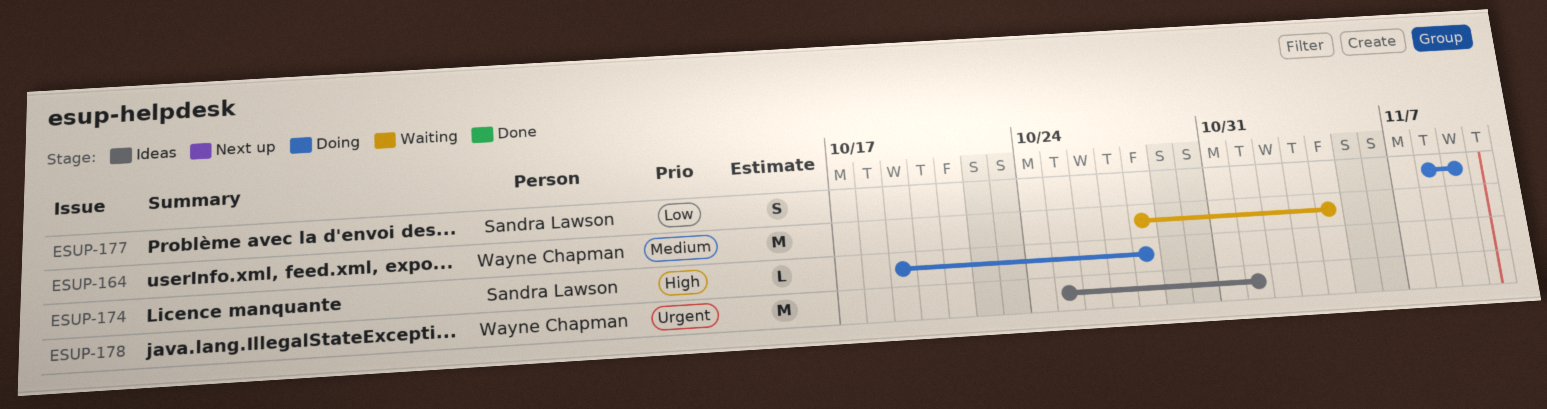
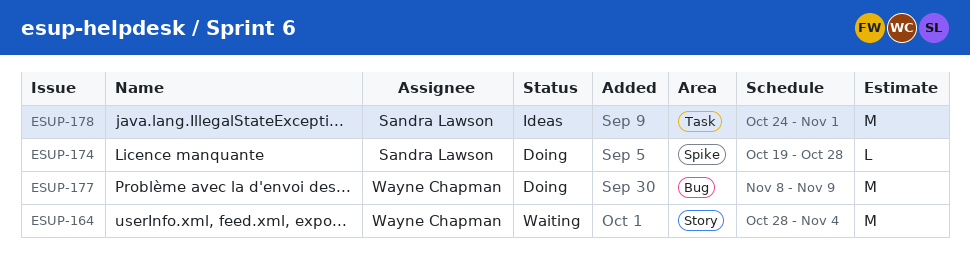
ESUP-177, owner: Sandra Lawson -> Wayne Chapman
ESUP-177, estimate: S -> M
ESUP-178, owner: Wayne Chapman -> Sandra Lawson
ESUP-178, start: Oct 25 -> Oct 24

